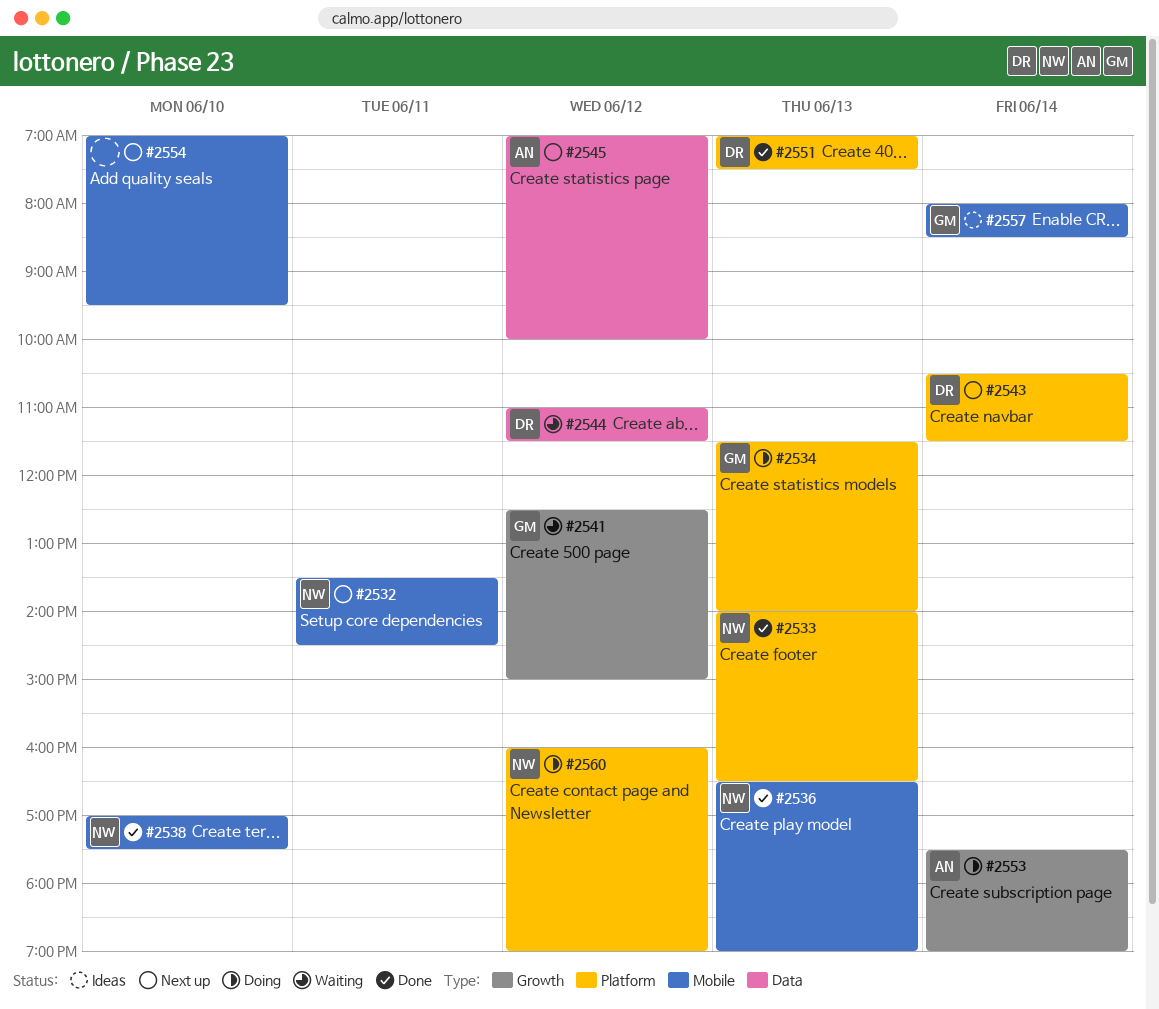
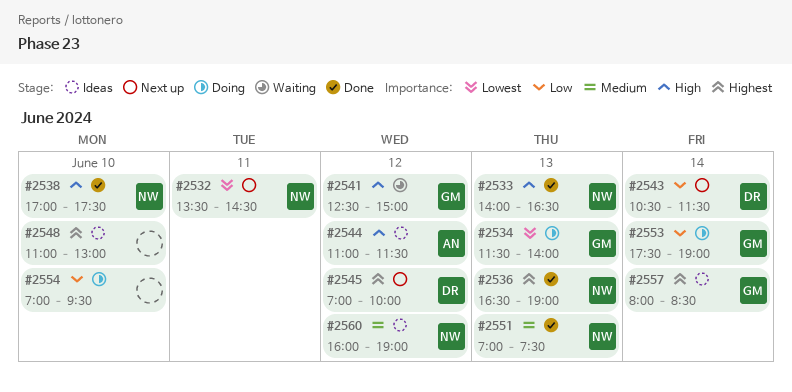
#2544, status: Waiting -> Ideas
#2544, owner: DR -> AN
#2545, owner: AN -> DR
#2548: none -> present
#2551, owner: DR -> NW
#2553, owner: AN -> GM
#2554, status: Next up -> Doing
#2560, status: Doing -> Ideas

